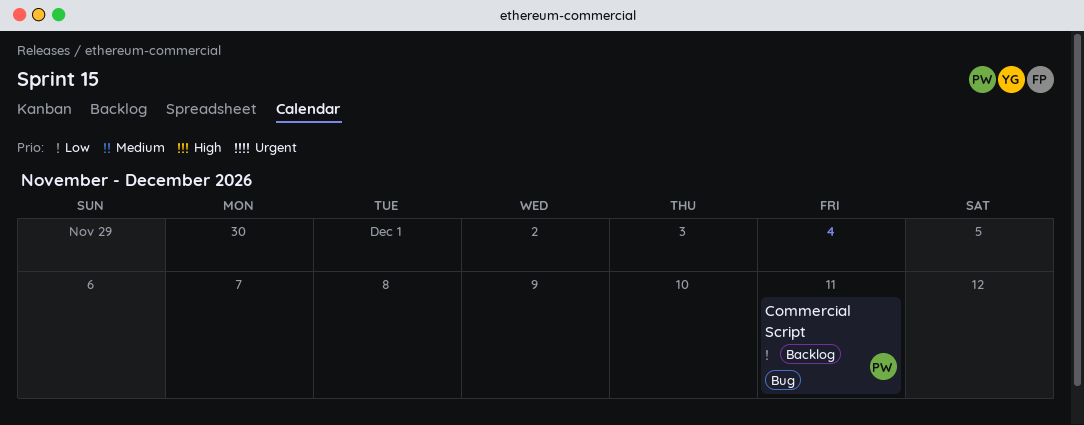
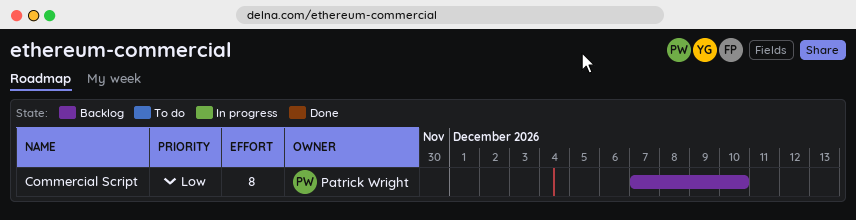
Commercial Script, due: Dec 11 -> Dec 10

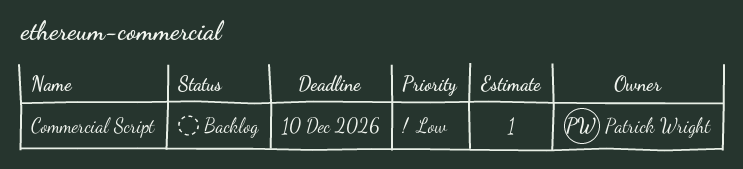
Commercial Script, estimate: 8 -> 1

